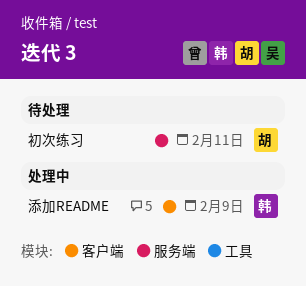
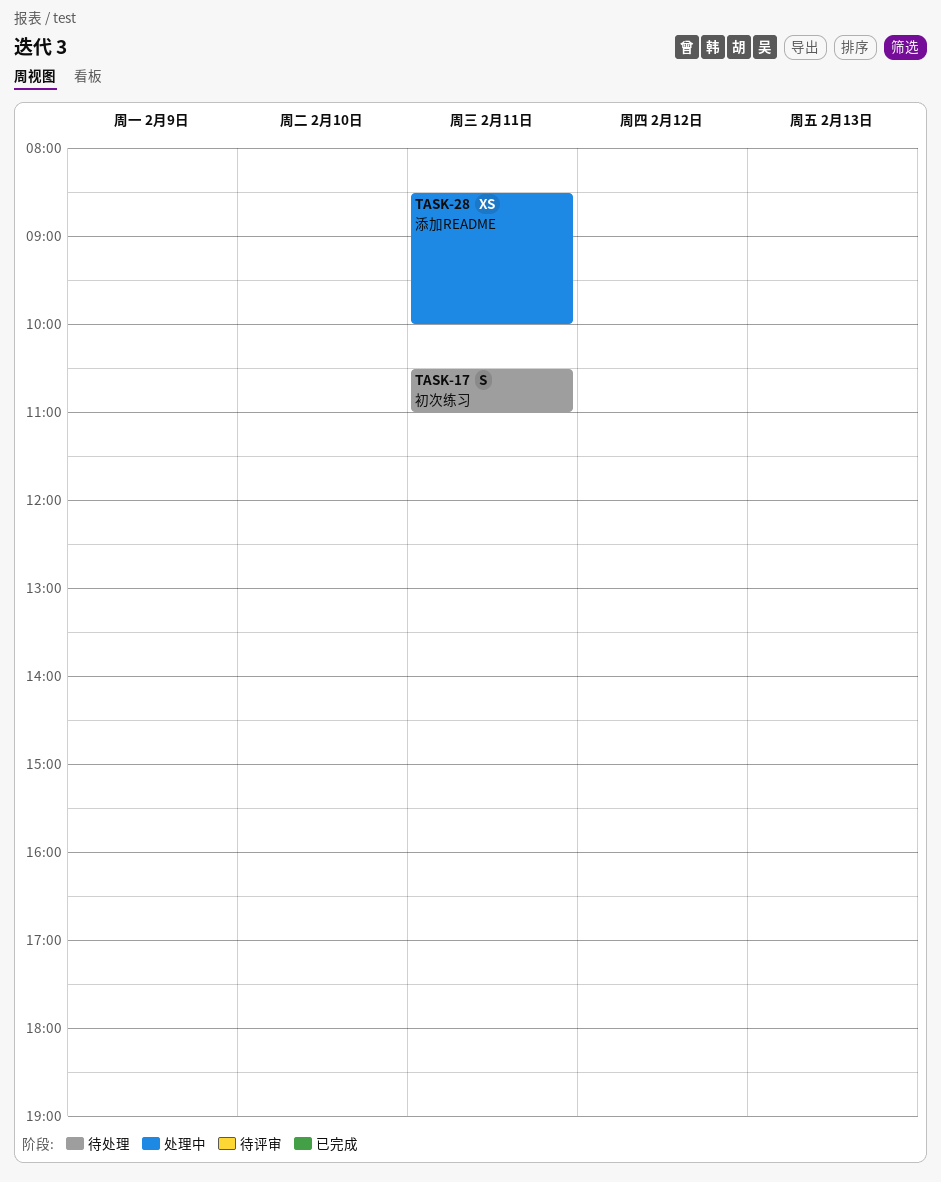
添加README, day: Feb 9 -> Feb 11

